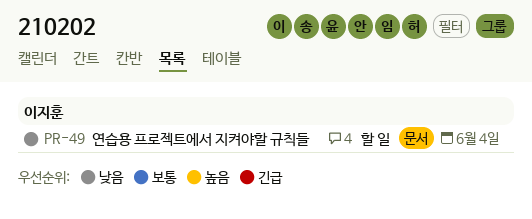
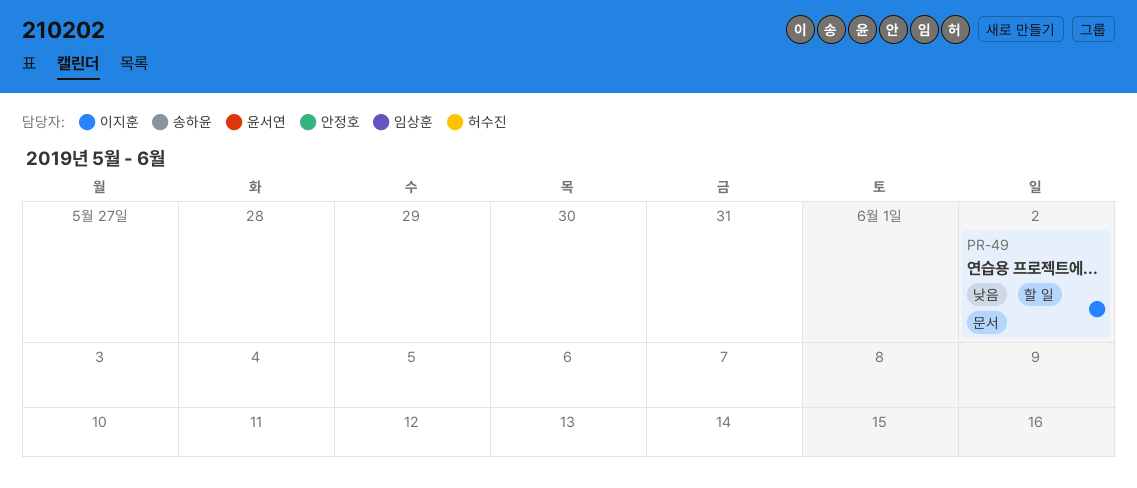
PR-49, due: Jun 4 -> Jun 2

